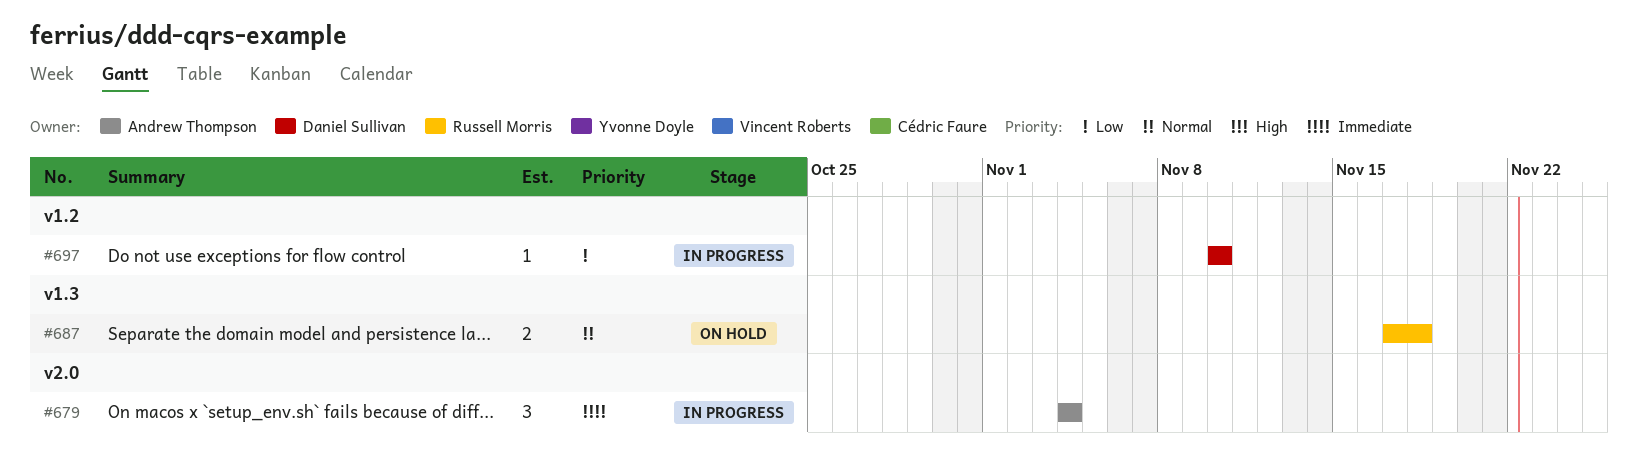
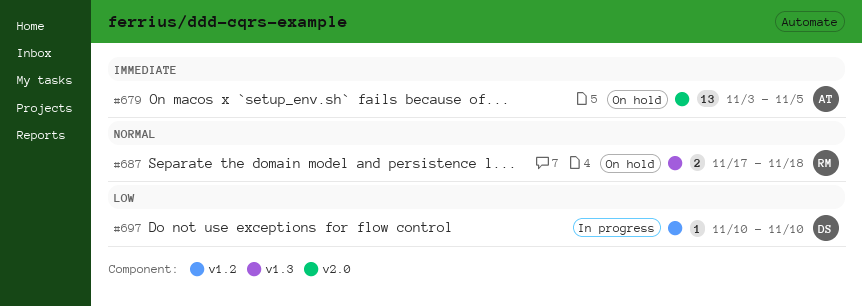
#679, status: In progress -> On hold
#679, estimate: 3 -> 13
#679, start: Nov 4 -> Nov 3
#679, due: Nov 4 -> Nov 5

